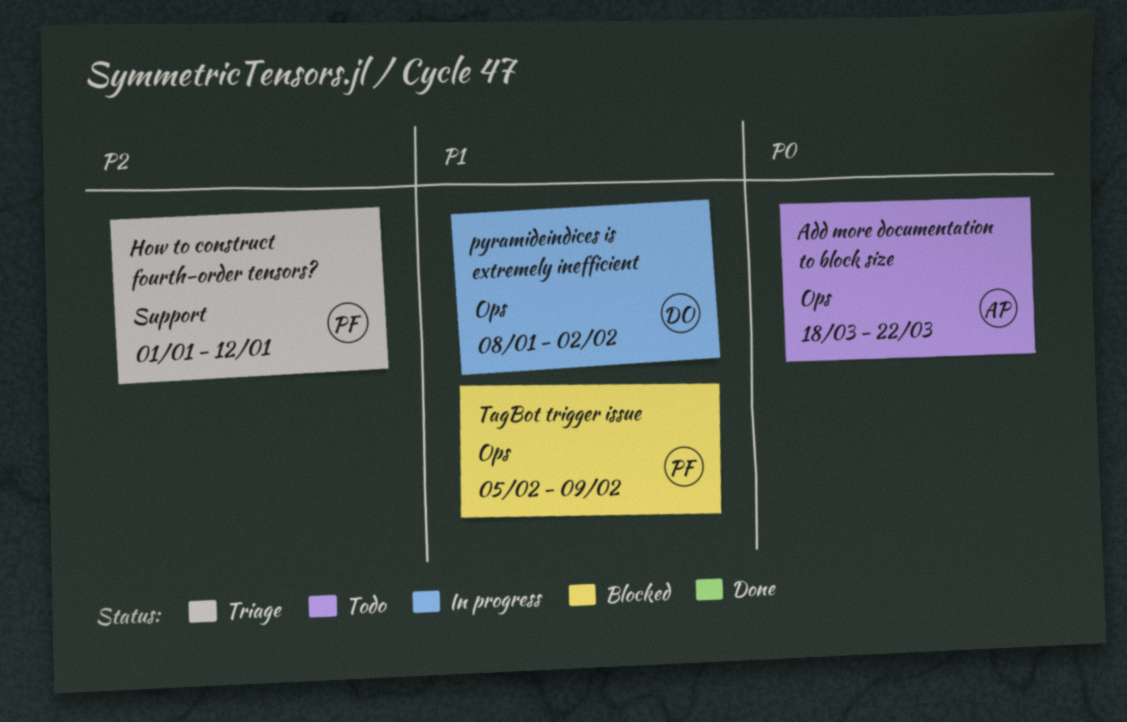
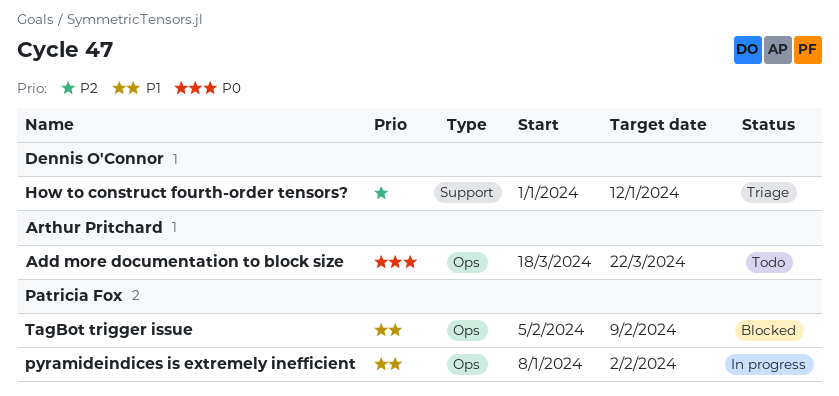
How to construct fourth-order tensors?, owner: Patricia Fox -> Dennis O'Connor
pyramideindices is extremely inefficient, owner: Dennis O'Connor -> Patricia Fox

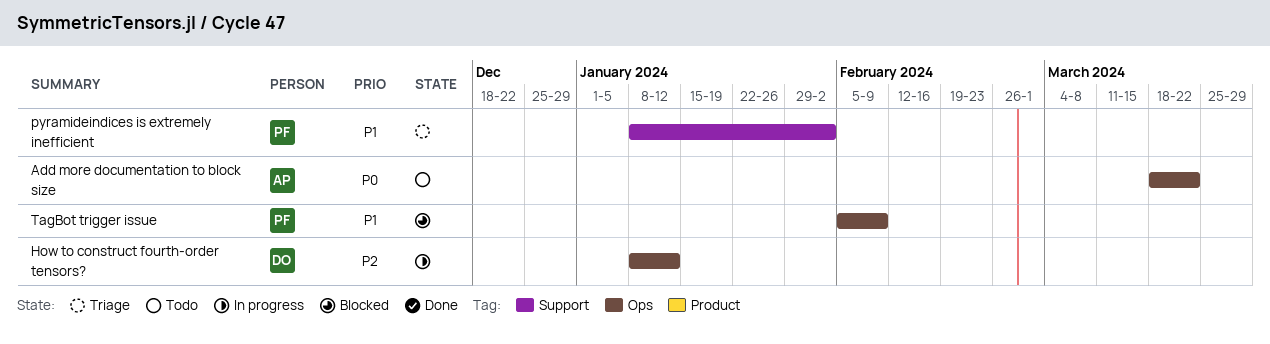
How to construct fourth-order tensors?, status: Triage -> In progress
How to construct fourth-order tensors?, label: Support -> Ops
How to construct fourth-order tensors?, start: Jan 1 -> Jan 8
pyramideindices is extremely inefficient, status: In progress -> Triage
pyramideindices is extremely inefficient, label: Ops -> Support

